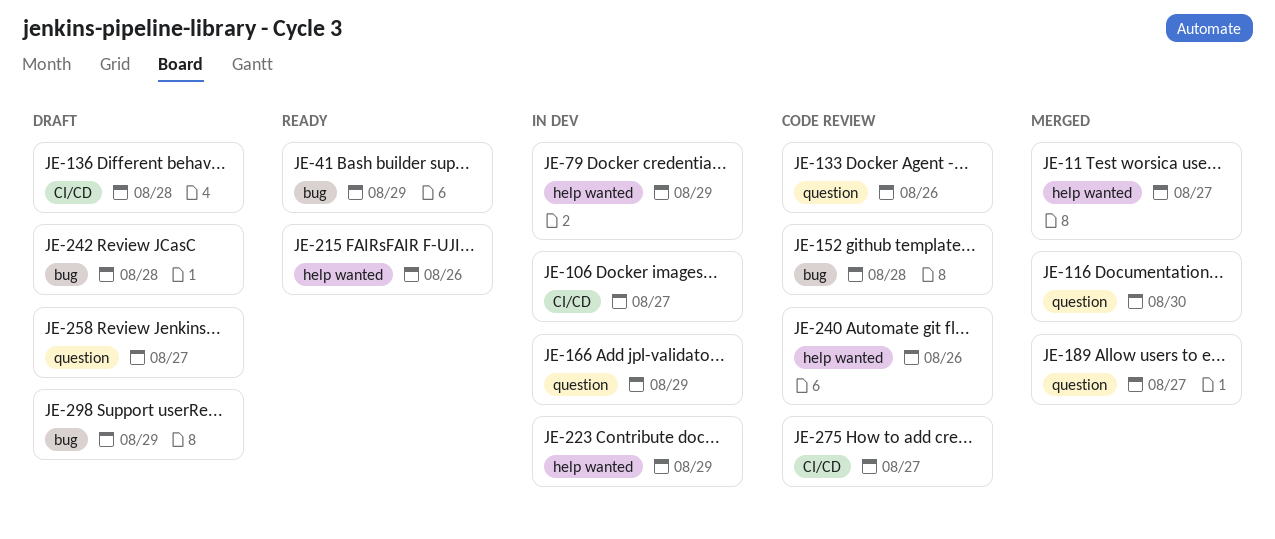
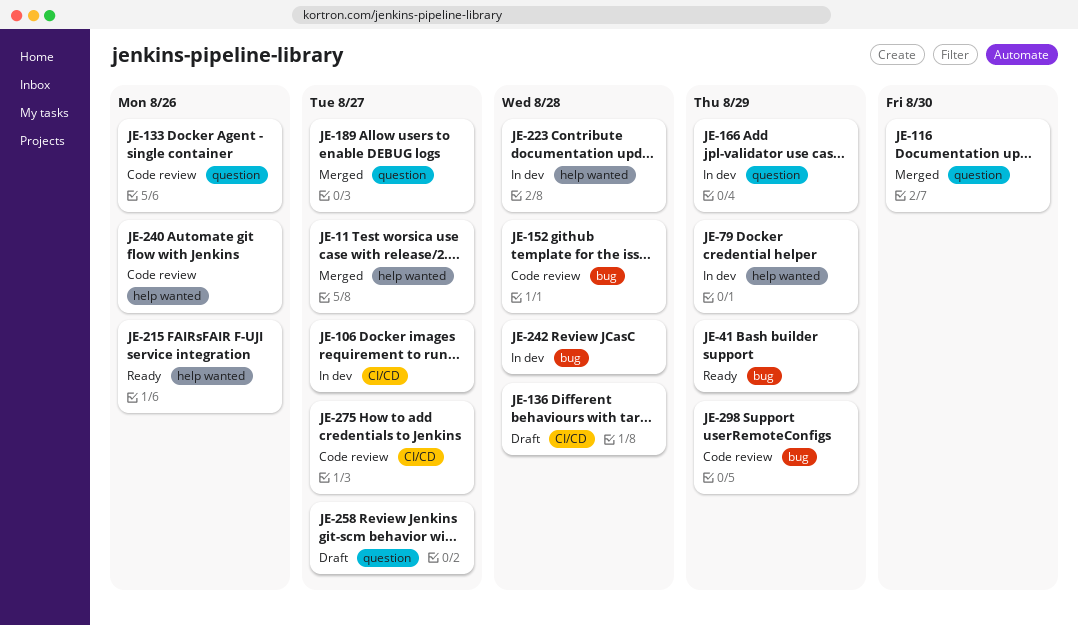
JE-223, due: Aug 29 -> Aug 28
JE-242, status: Draft -> In dev
JE-298, status: Draft -> Code review

